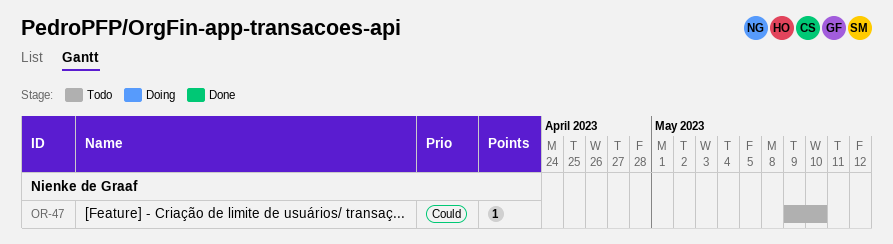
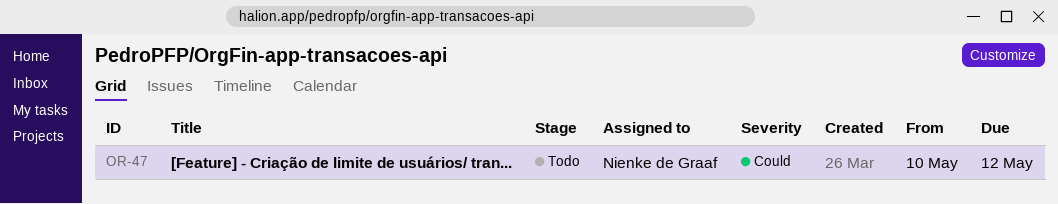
OR-47, start: May 9 -> May 10
OR-47, due: May 10 -> May 12

